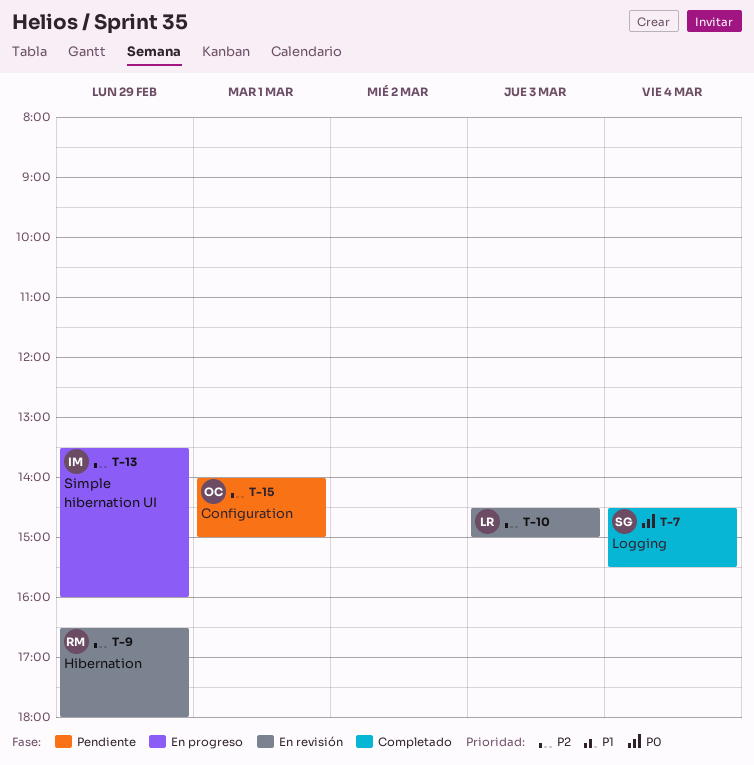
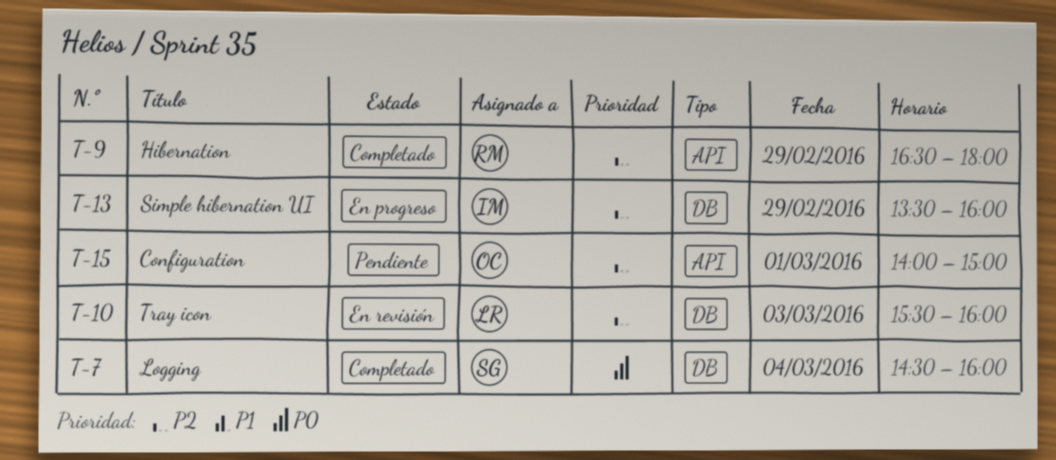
T-7, ends: 15:30 -> 16:00
T-9, status: En revisión -> Completado
T-10, begins: 14:30 -> 15:30
T-10, ends: 15:00 -> 16:00

